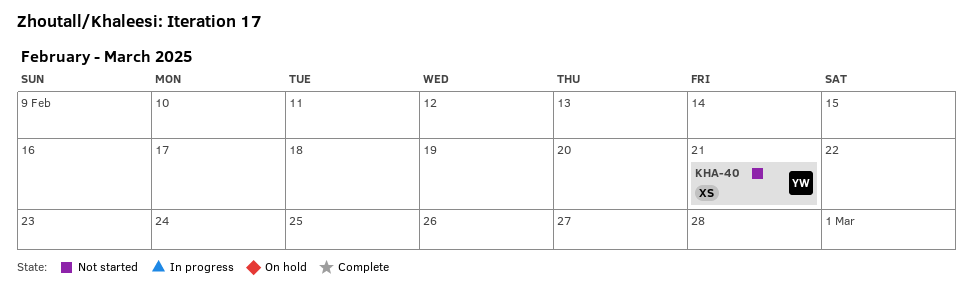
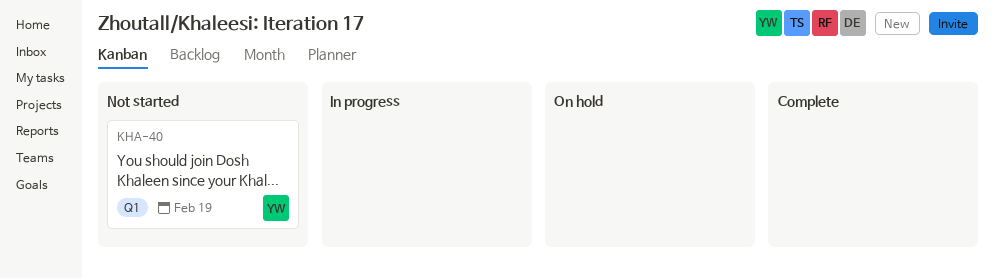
KHA-40, due: Feb 21 -> Feb 19

